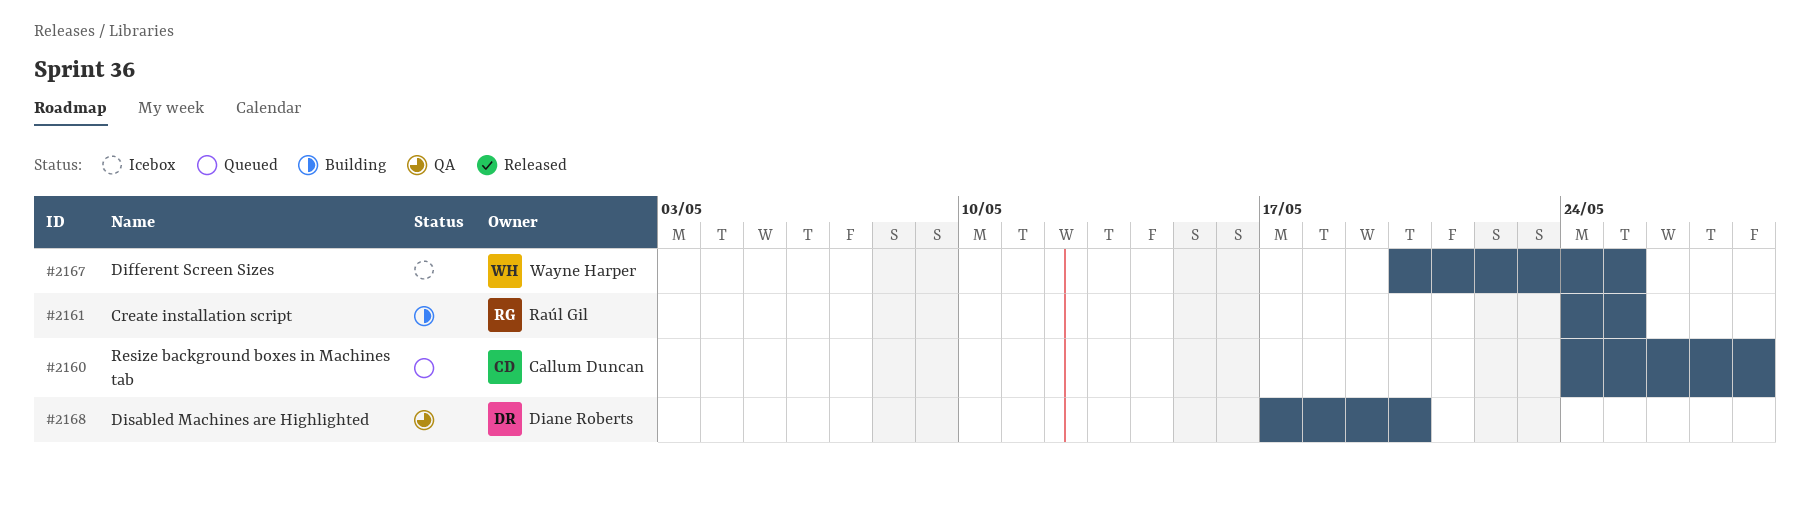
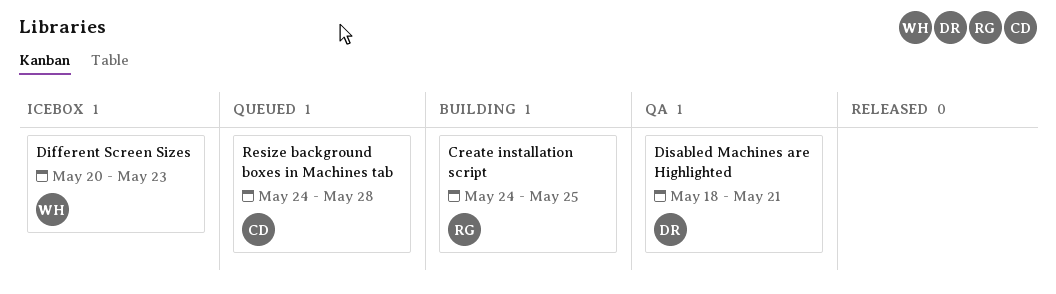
Different Screen Sizes, due: May 25 -> May 23
Disabled Machines are Highlighted, start: May 17 -> May 18
Disabled Machines are Highlighted, due: May 20 -> May 21

